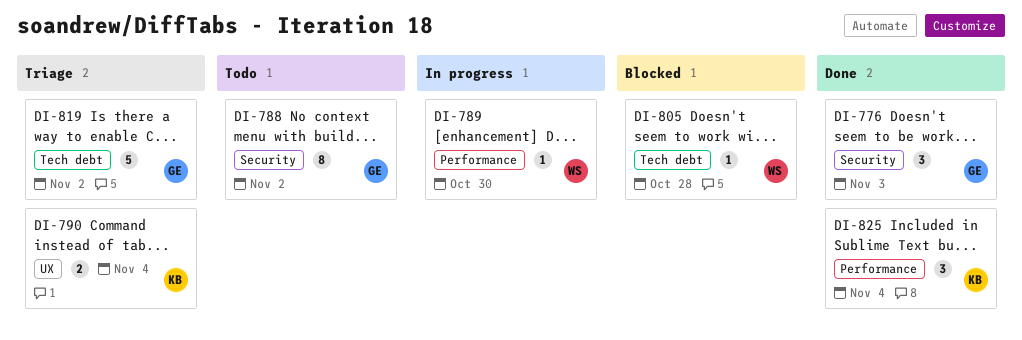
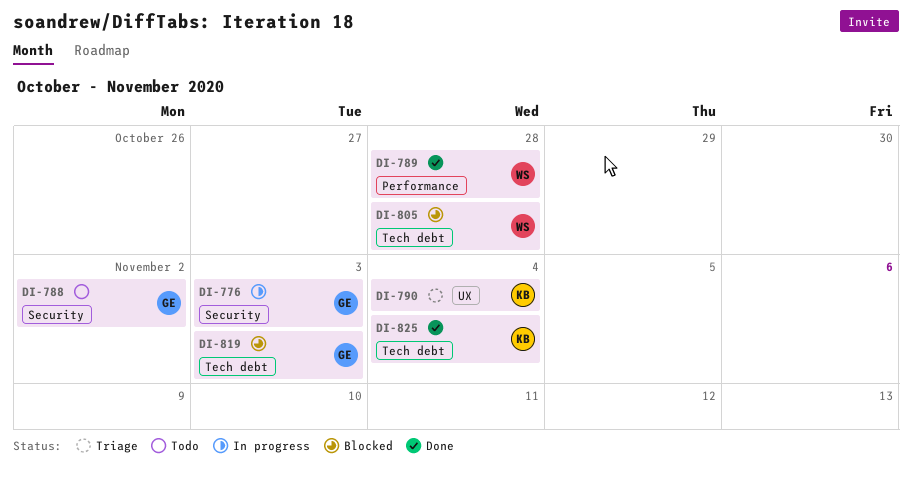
DI-776, status: Done -> In progress
DI-789, status: In progress -> Done
DI-789, due: Oct 30 -> Oct 28
DI-819, status: Triage -> Blocked
DI-819, due: Nov 2 -> Nov 3
DI-825, label: Performance -> Tech debt

